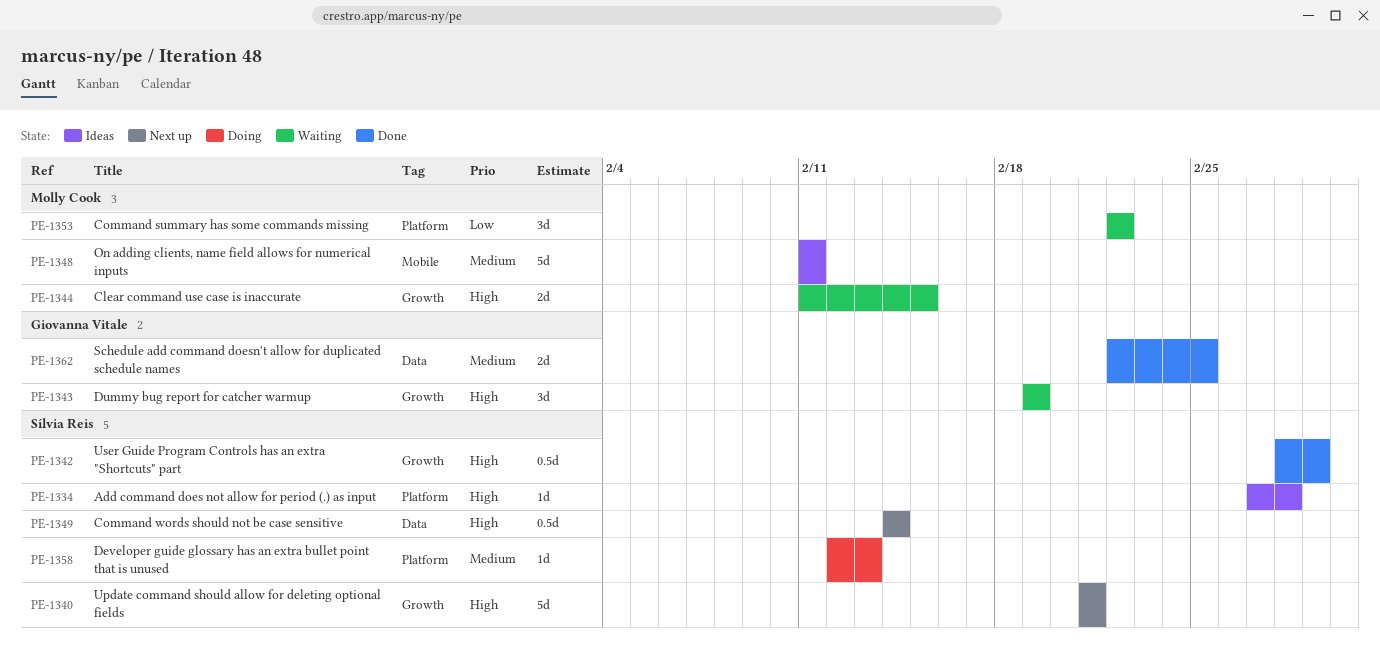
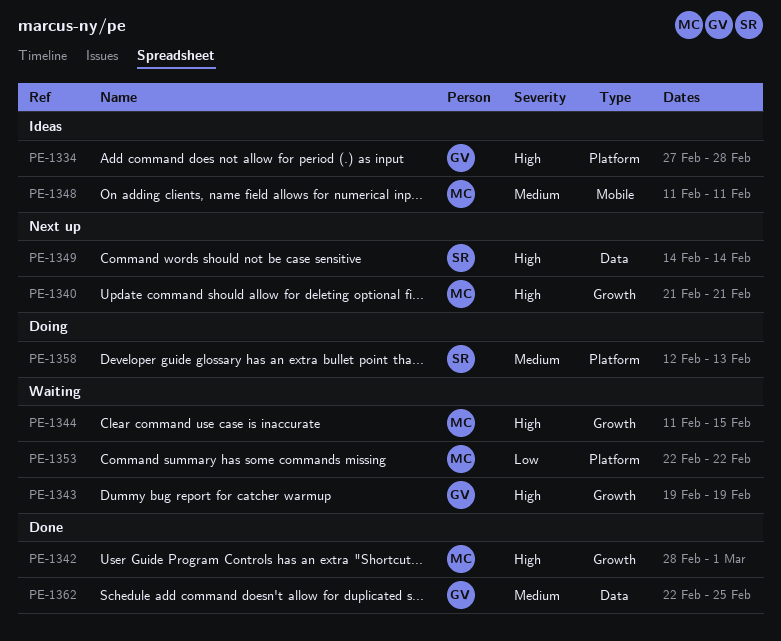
PE-1334, owner: Sílvia Reis -> Giovanna Vitale
PE-1340, owner: Sílvia Reis -> Molly Cook
PE-1342, owner: Sílvia Reis -> Molly Cook

